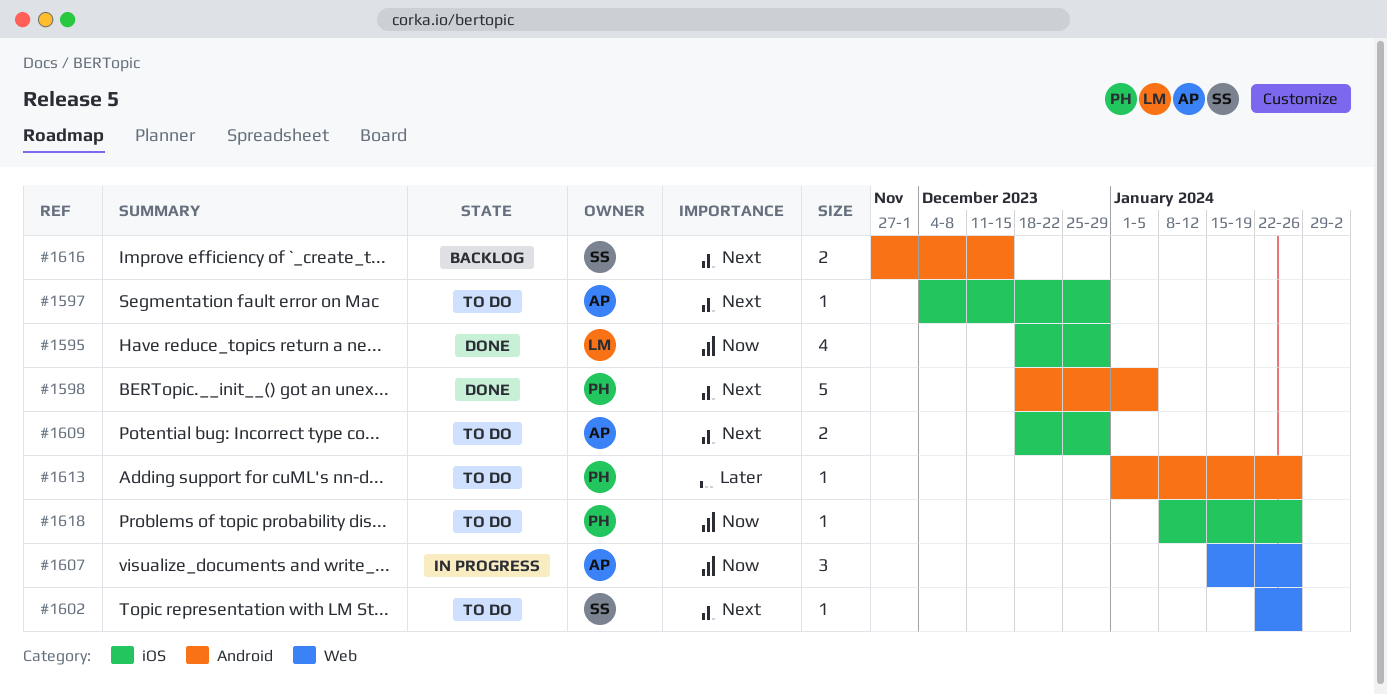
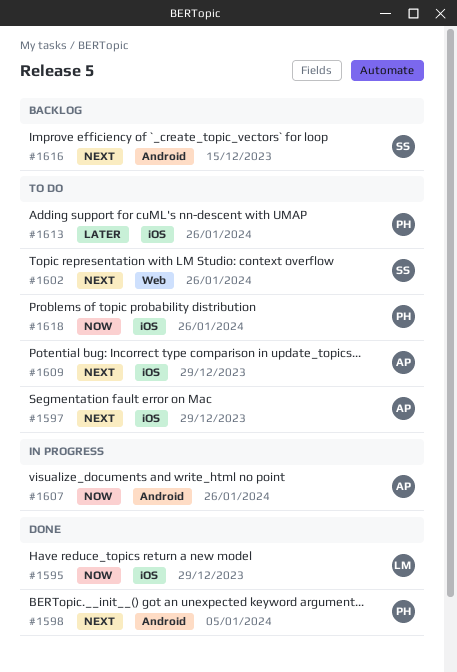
#1607, label: Web -> Android
#1613, label: Android -> iOS

